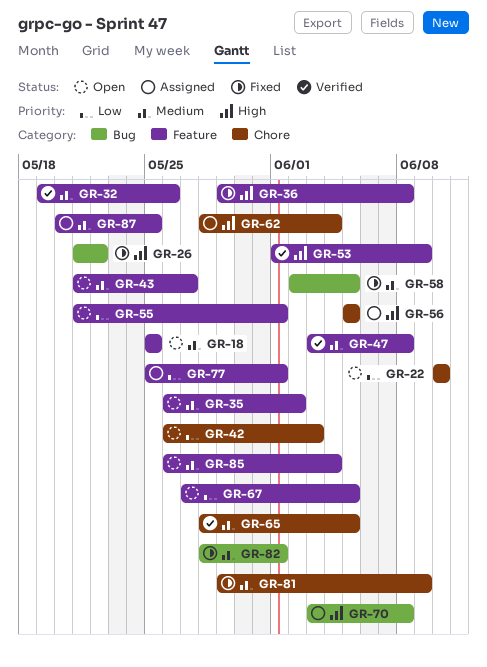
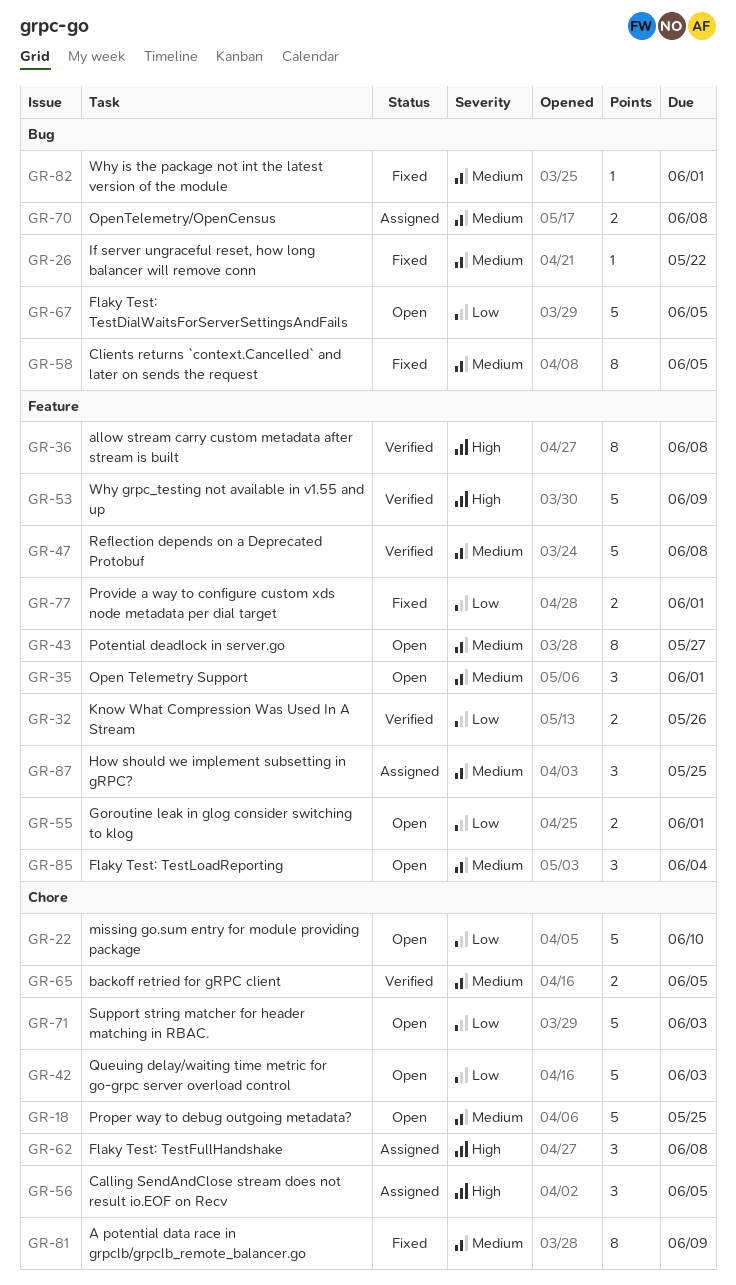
GR-18, label: Feature -> Chore
GR-26, priority: High -> Medium
GR-32, priority: Medium -> Low
GR-35, due: Jun 2 -> Jun 1
GR-36, status: Fixed -> Verified
GR-62, due: Jun 4 -> Jun 8
GR-67, label: Feature -> Bug
GR-70, priority: High -> Medium
GR-71: none -> present
GR-77, status: Assigned -> Fixed

